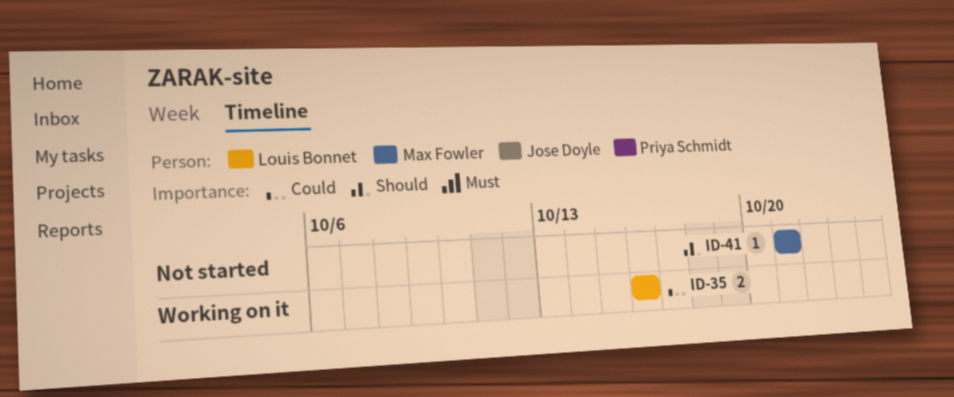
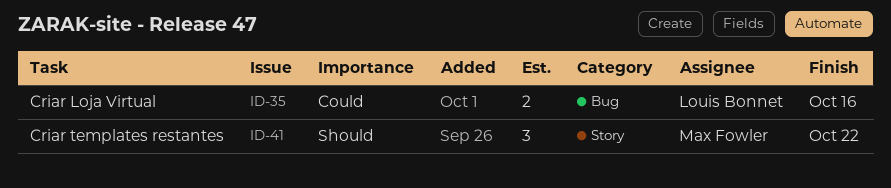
ID-41, estimate: 1 -> 3
ID-41, due: Oct 21 -> Oct 22

